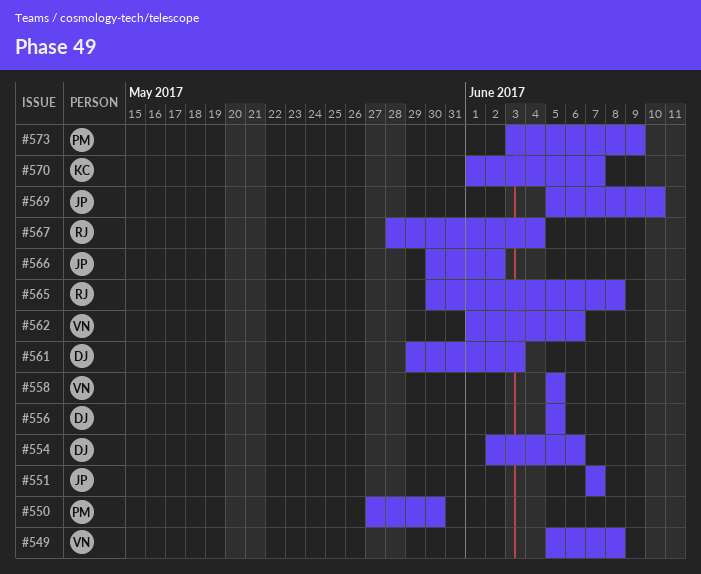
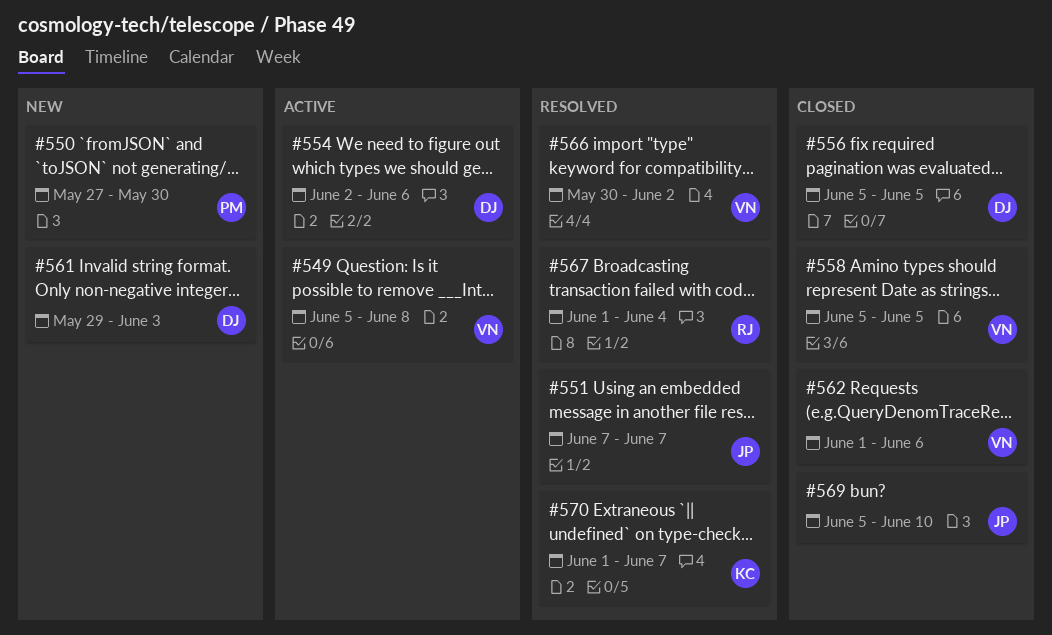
#565: present -> none
#566, owner: JP -> VN
#567, start: May 28 -> Jun 1
#573: present -> none

